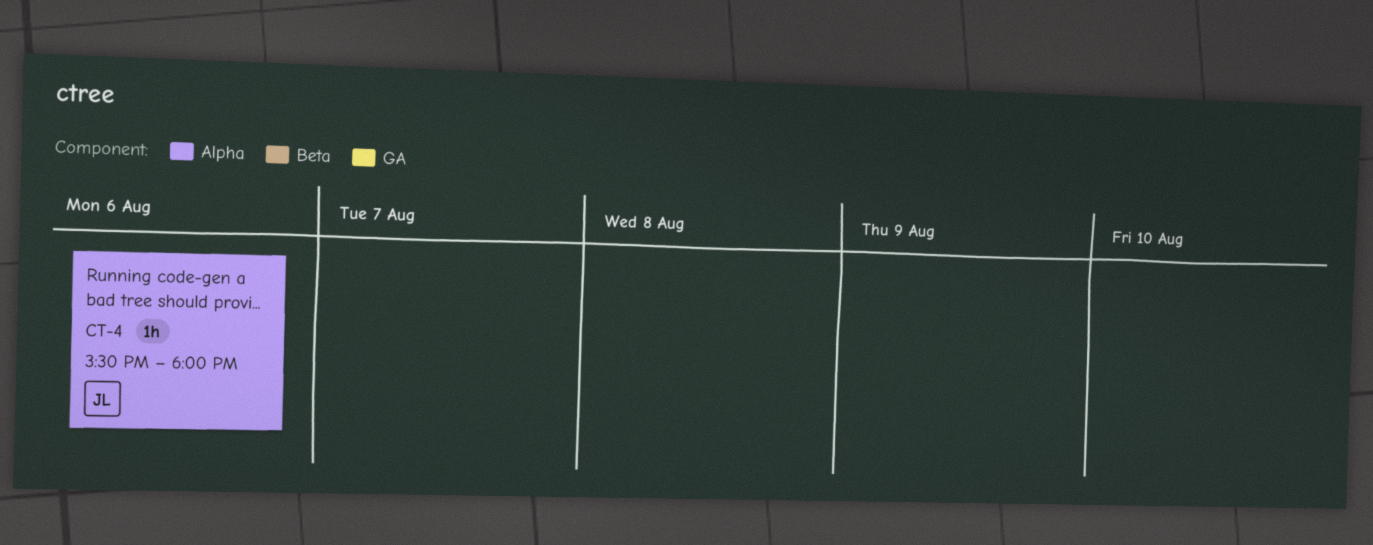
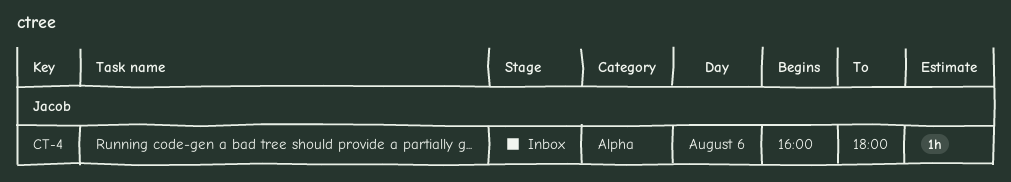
CT-4, begins: 15:30 -> 16:00

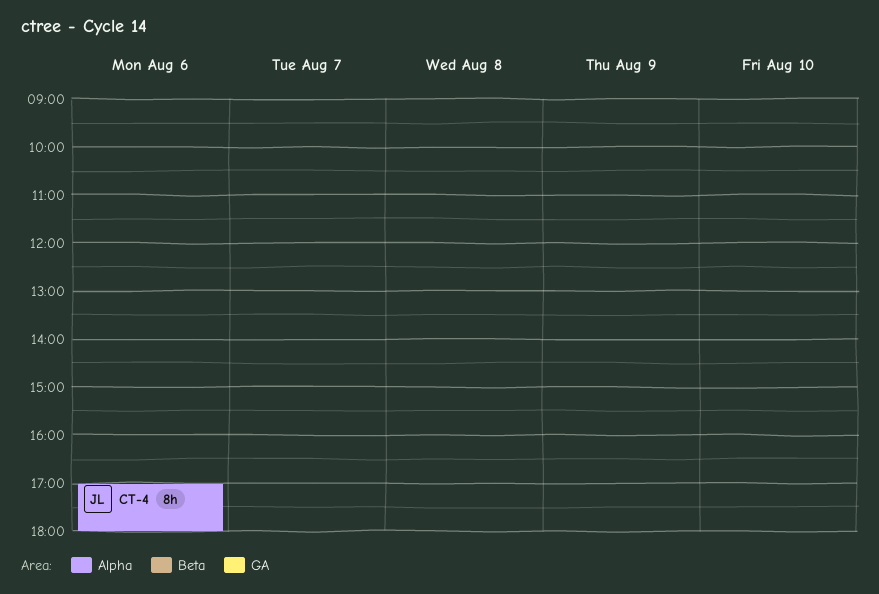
CT-4, estimate: 1h -> 8h
CT-4, begins: 16:00 -> 17:00

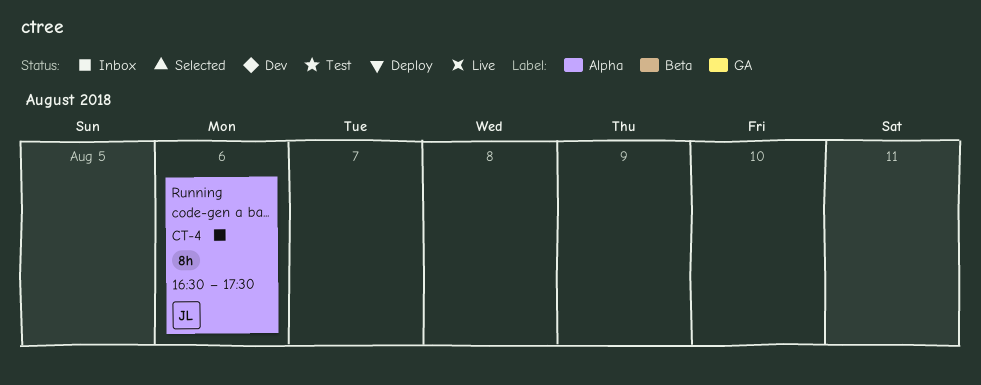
CT-4, begins: 17:00 -> 16:30
CT-4, ends: 18:00 -> 17:30

